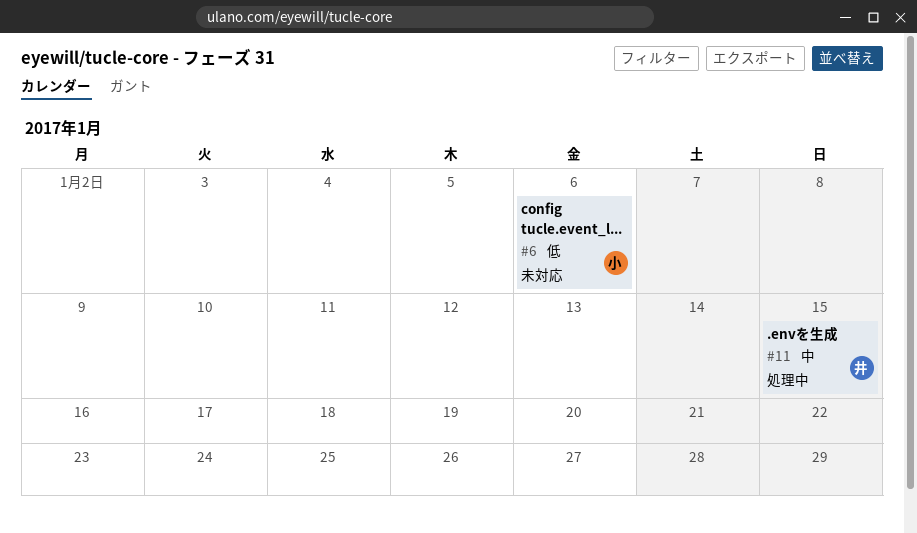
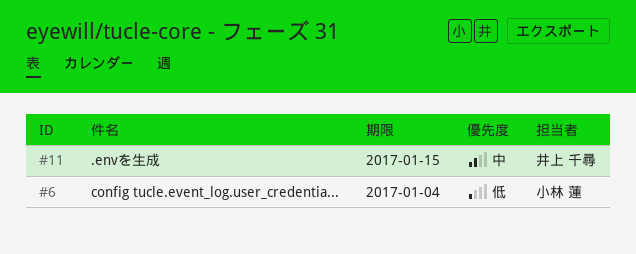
#6, due: Jan 6 -> Jan 4

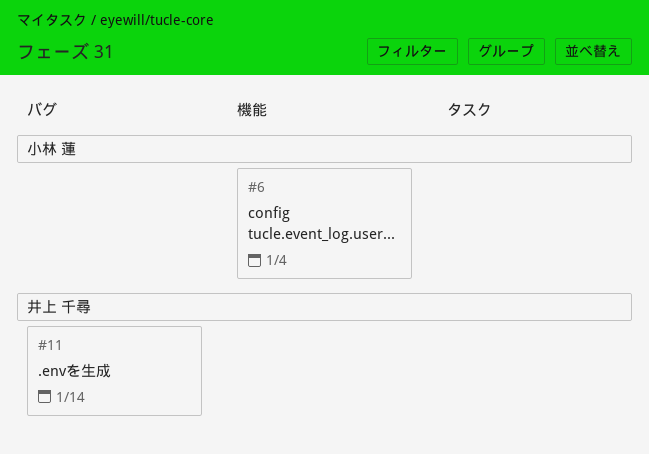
#11, due: Jan 15 -> Jan 14

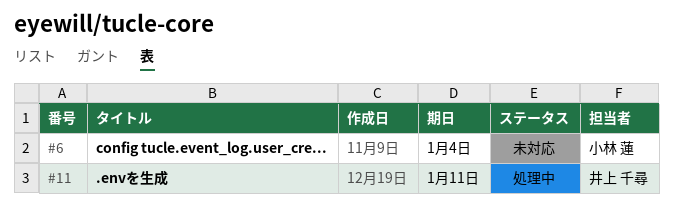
#11, due: Jan 14 -> Jan 11

